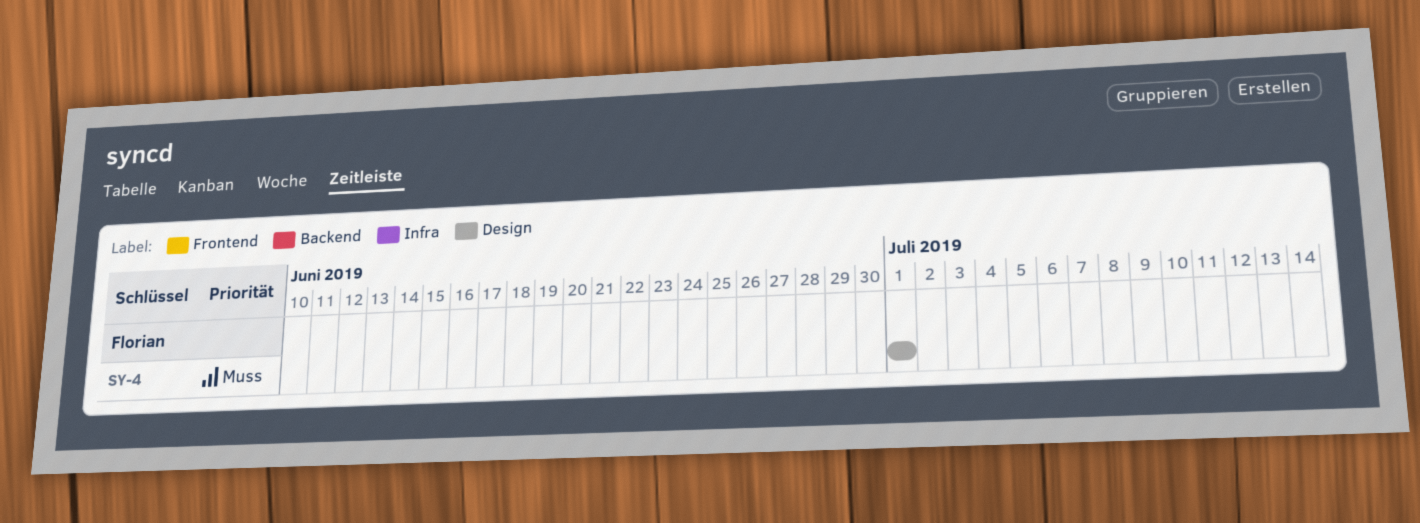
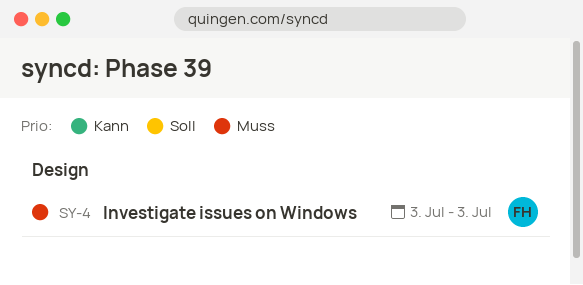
SY-4, start: Jul 1 -> Jul 3
SY-4, due: Jul 1 -> Jul 3

